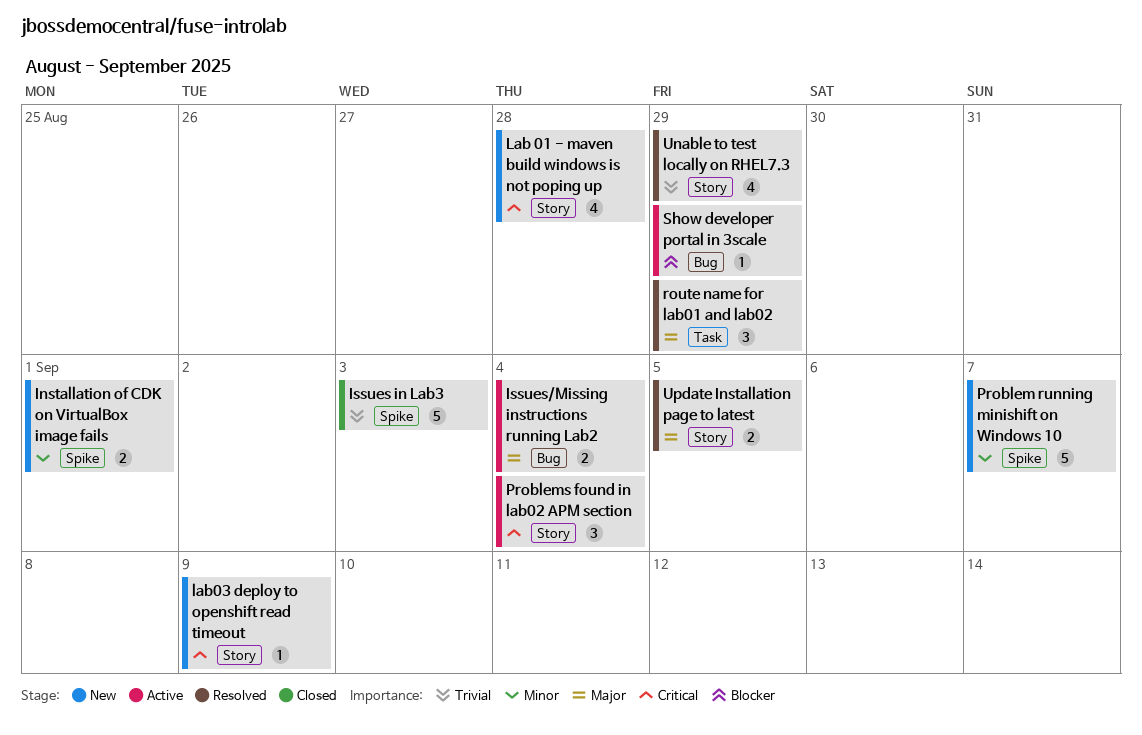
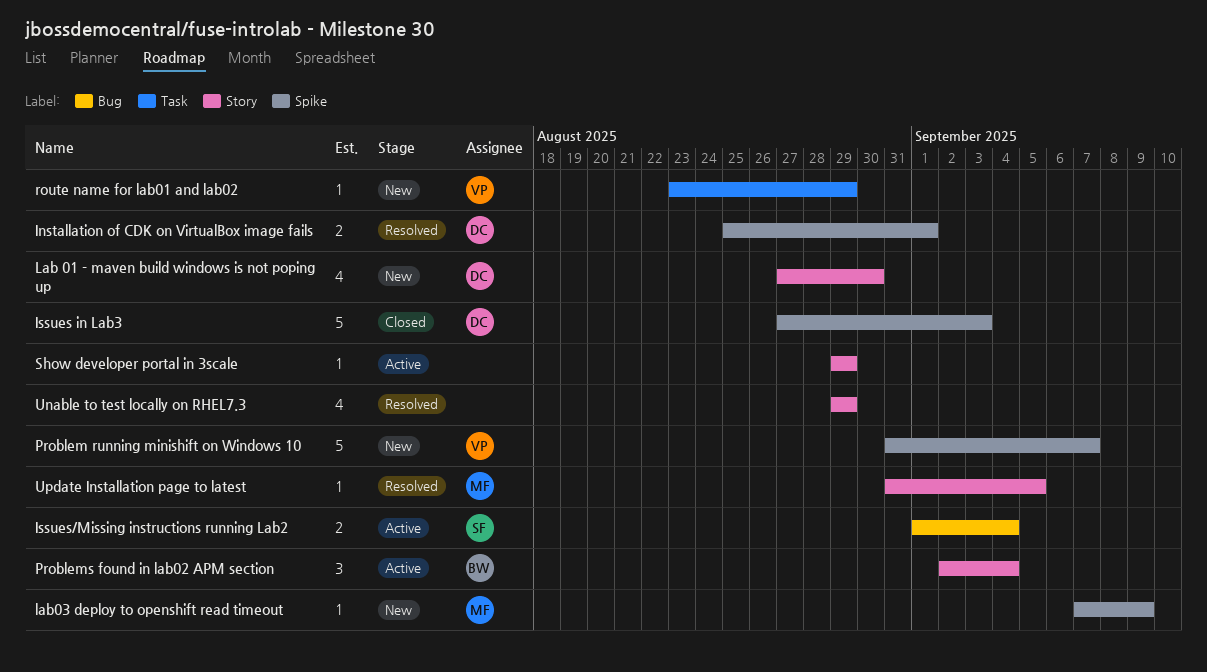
Installation of CDK on VirtualBox image fails, status: New -> Resolved
Lab 01 - maven build windows is not poping up, due: Aug 28 -> Aug 30
lab03 deploy to openshift read timeout, label: Story -> Spike
route name for lab01 and lab02, status: Resolved -> New
route name for lab01 and lab02, estimate: 3 -> 1
Show developer portal in 3scale, label: Bug -> Story
Update Installation page to latest, estimate: 2 -> 1

